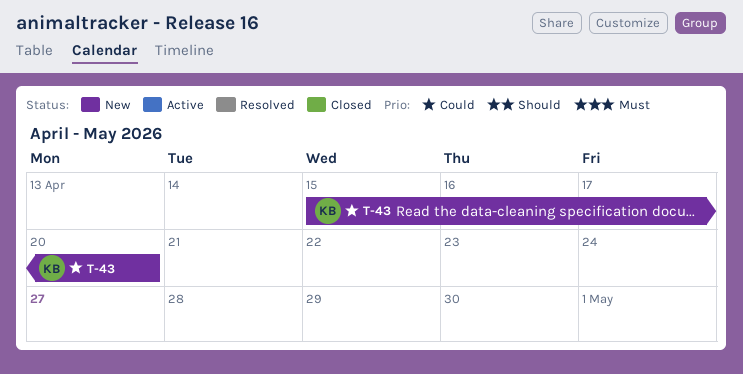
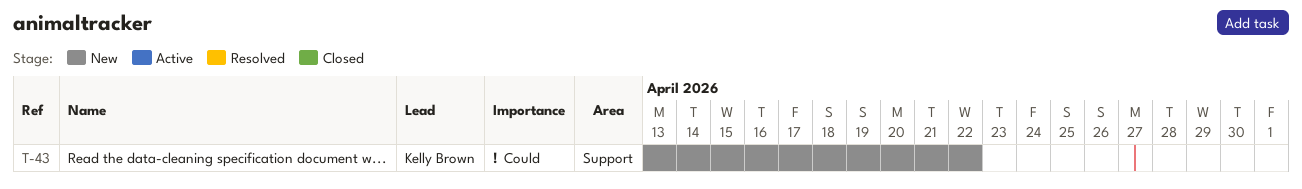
T-43, start: Apr 15 -> Apr 13
T-43, due: Apr 20 -> Apr 22

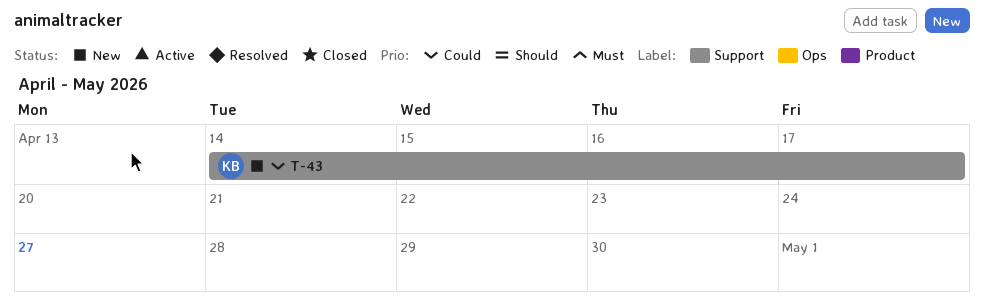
T-43, start: Apr 13 -> Apr 14
T-43, due: Apr 22 -> Apr 17

